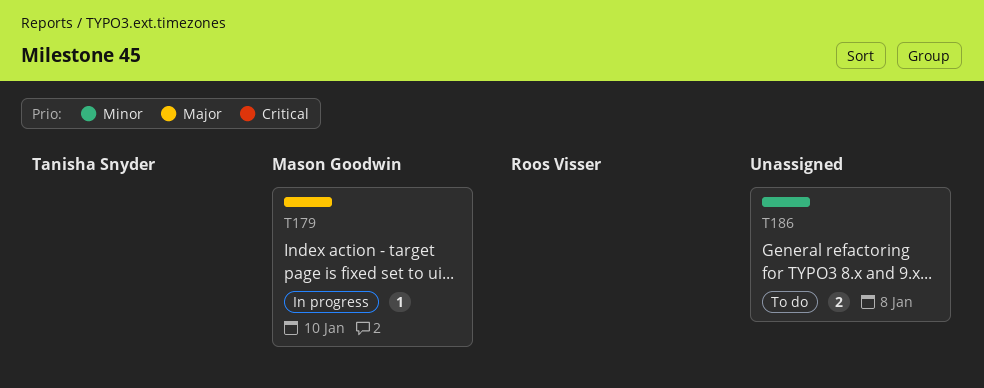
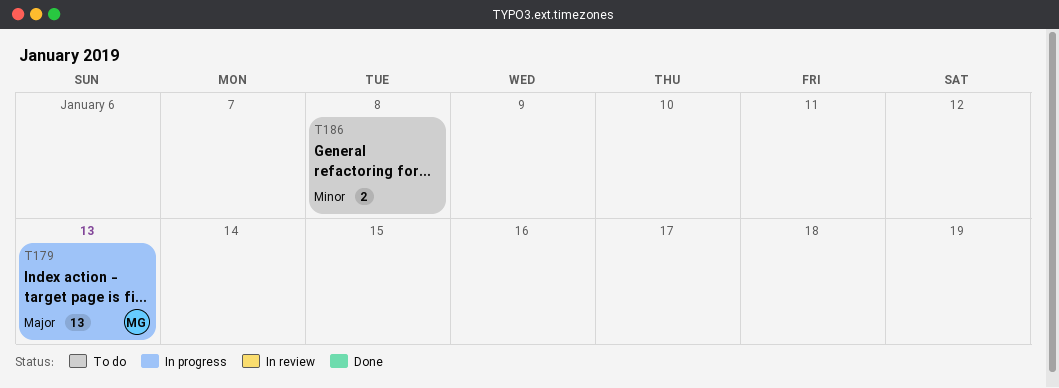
T179, estimate: 1 -> 13
T179, due: Jan 10 -> Jan 13

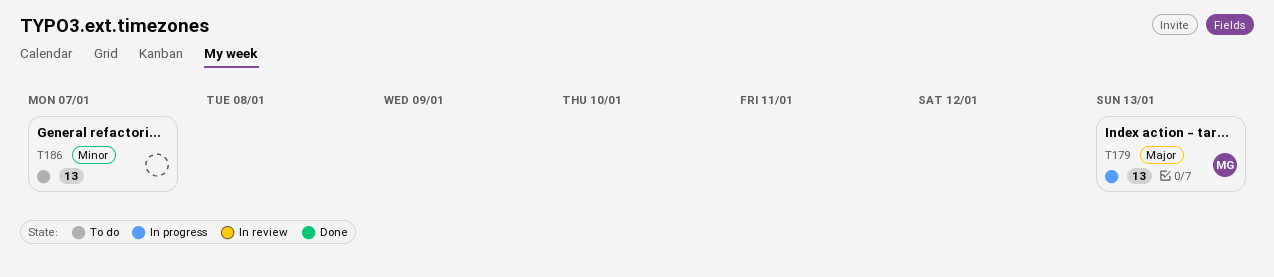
T186, estimate: 2 -> 13
T186, due: Jan 8 -> Jan 7

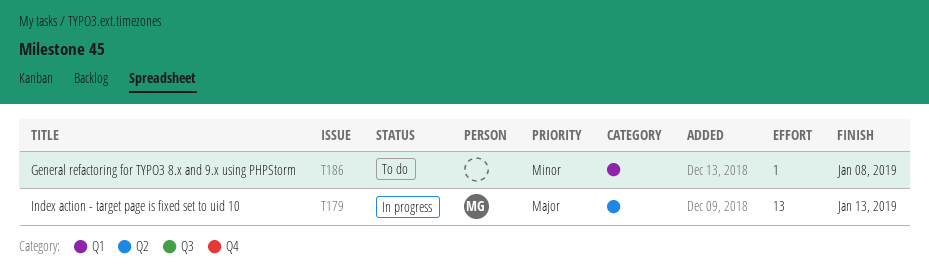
T186, estimate: 13 -> 1
T186, due: Jan 7 -> Jan 8

